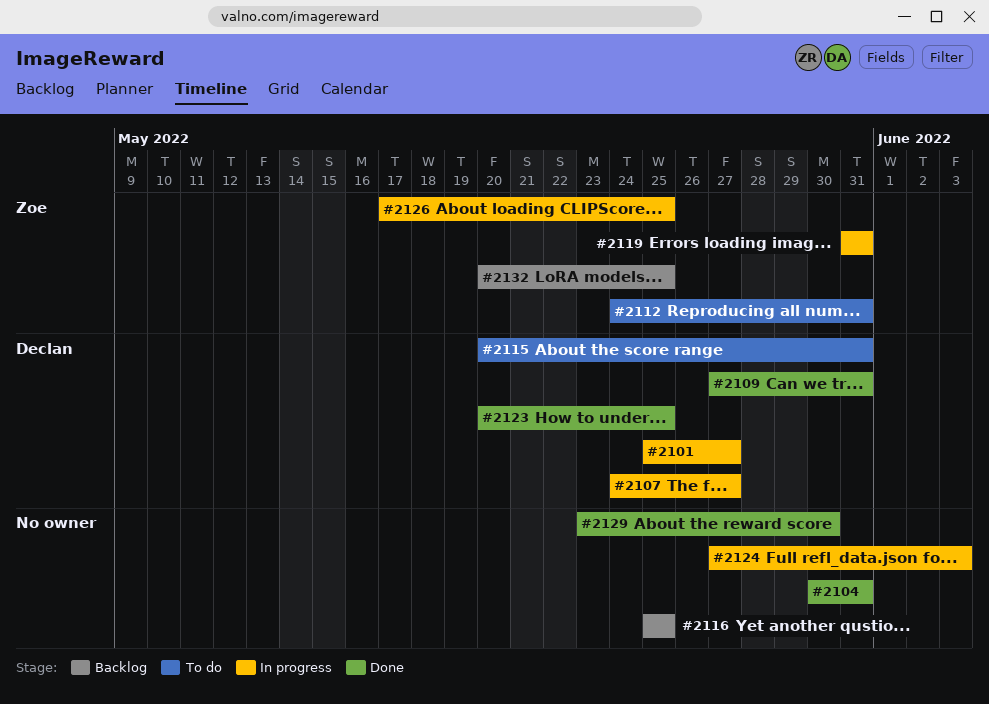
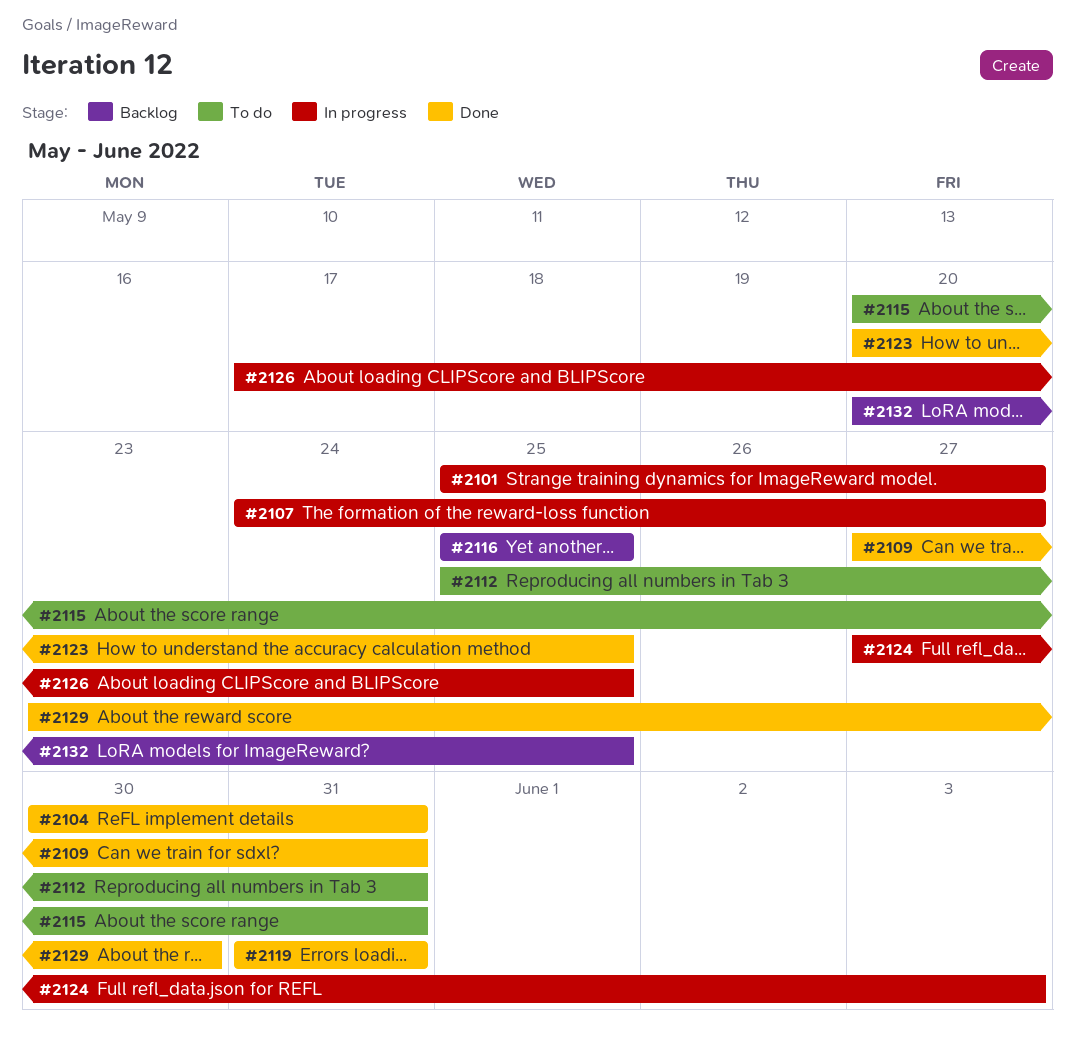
#2112, start: May 24 -> May 25
#2119, status: In progress -> Done

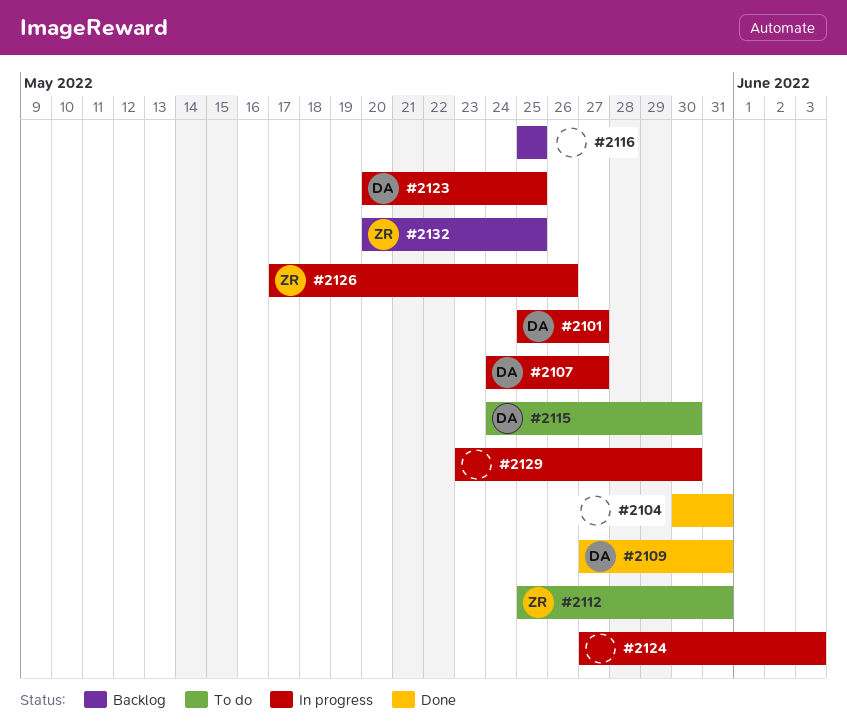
#2115, start: May 20 -> May 24
#2115, due: May 31 -> May 30
#2119: present -> none
#2123, status: Done -> In progress
#2126, due: May 25 -> May 26
#2129, status: Done -> In progress

